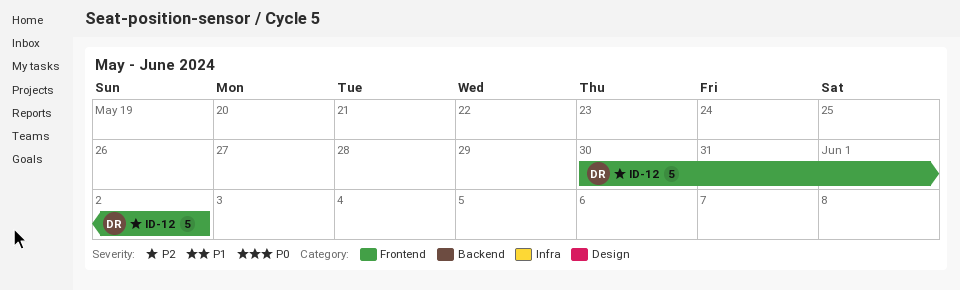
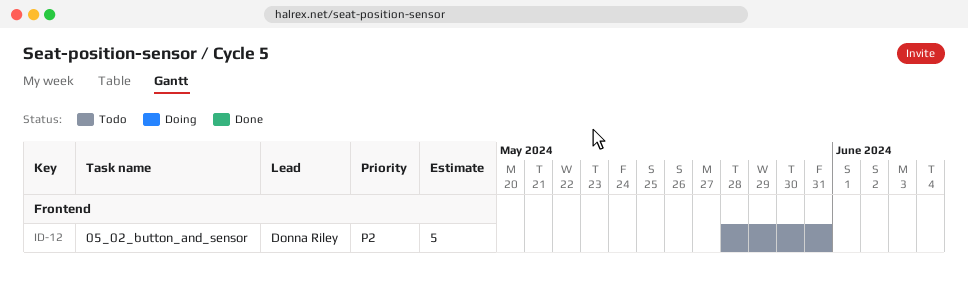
ID-12, start: May 30 -> May 28
ID-12, due: Jun 2 -> May 31

